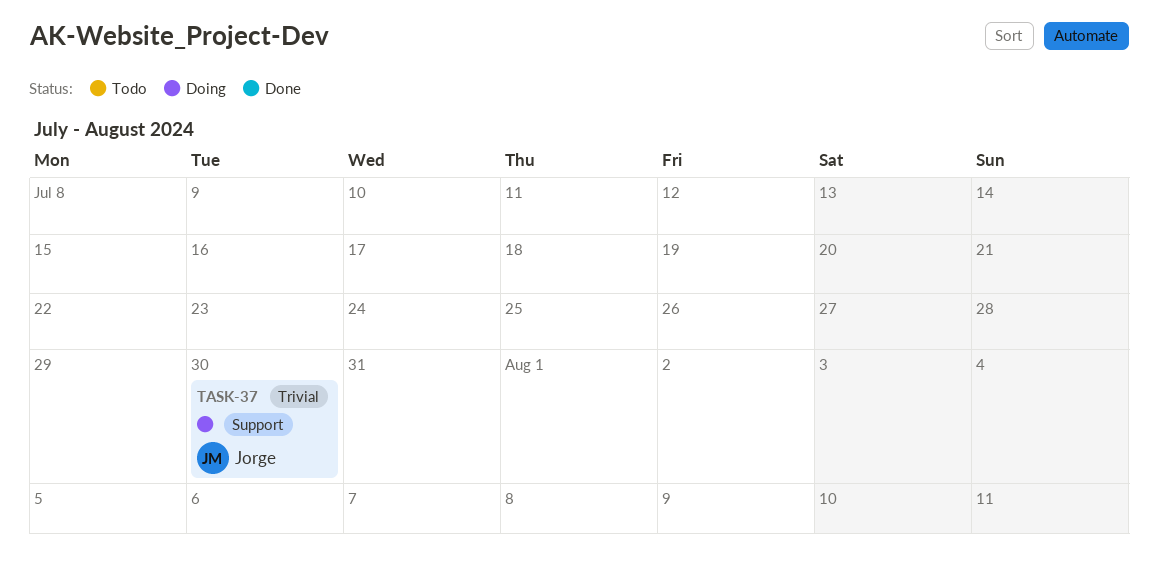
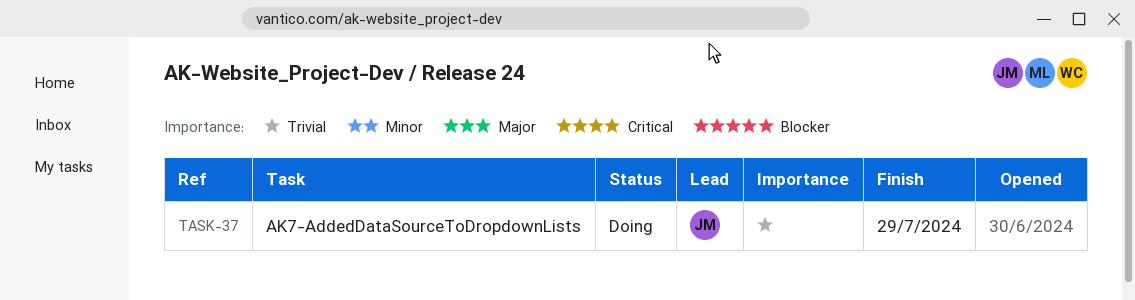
TASK-37, due: Jul 30 -> Jul 29

